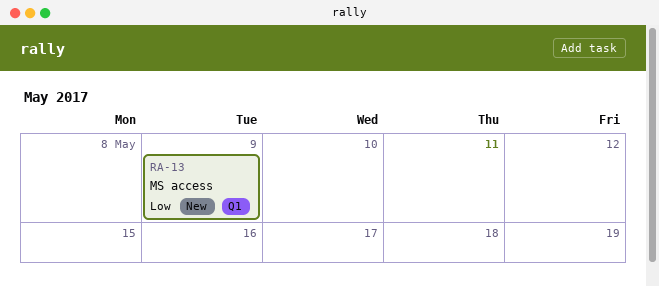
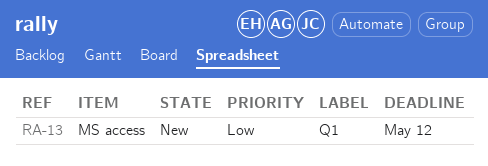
RA-13, due: May 9 -> May 12

